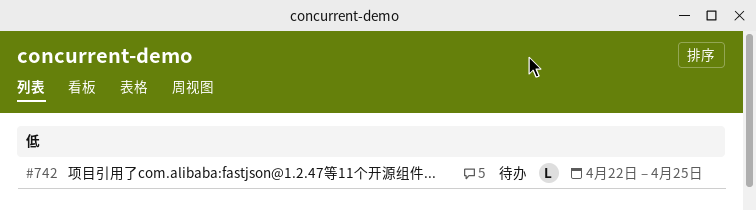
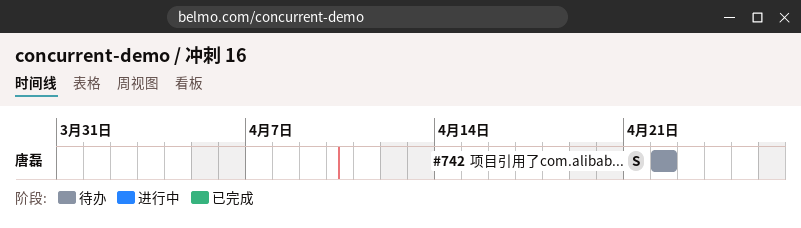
#742, estimate: L -> S
#742, due: Apr 25 -> Apr 22

